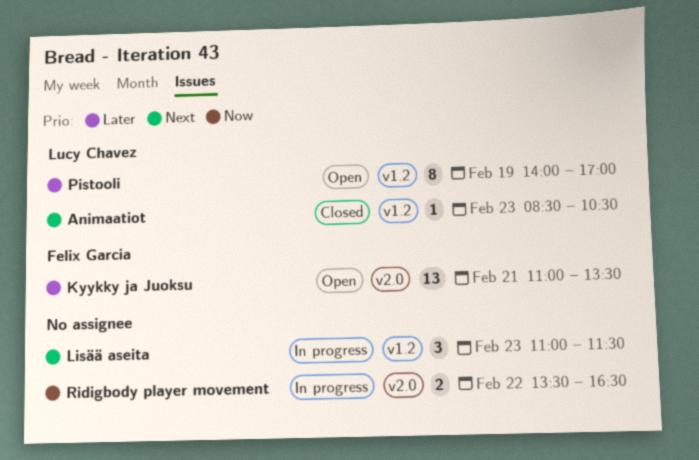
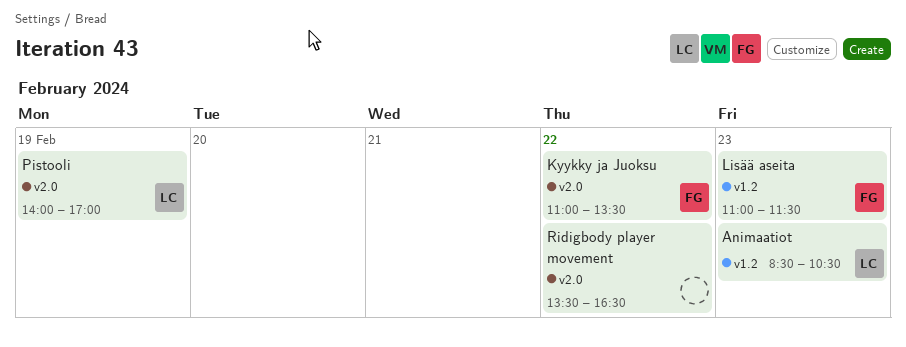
Kyykky ja Juoksu, day: Feb 21 -> Feb 22
Lisää aseita, owner: none -> Felix Garcia
Pistooli, label: v1.2 -> v2.0

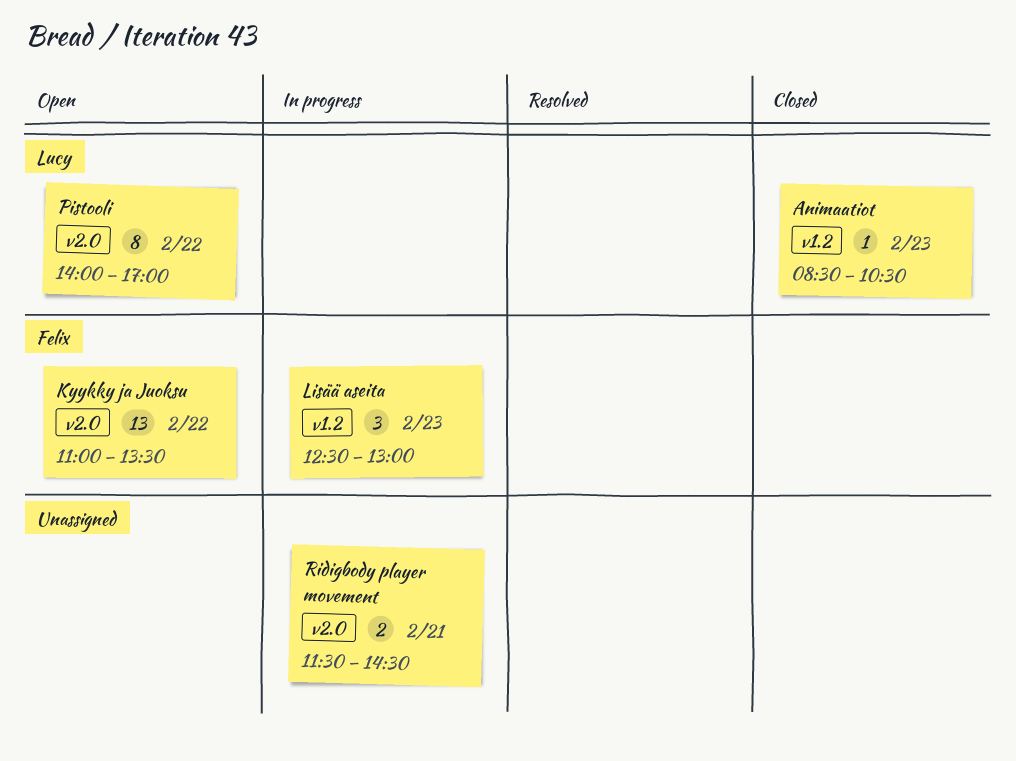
Lisää aseita, begins: 11:00 -> 12:30
Lisää aseita, ends: 11:30 -> 13:00
Pistooli, day: Feb 19 -> Feb 22
Ridigbody player movement, day: Feb 22 -> Feb 21
Ridigbody player movement, begins: 13:30 -> 11:30
Ridigbody player movement, ends: 16:30 -> 14:30

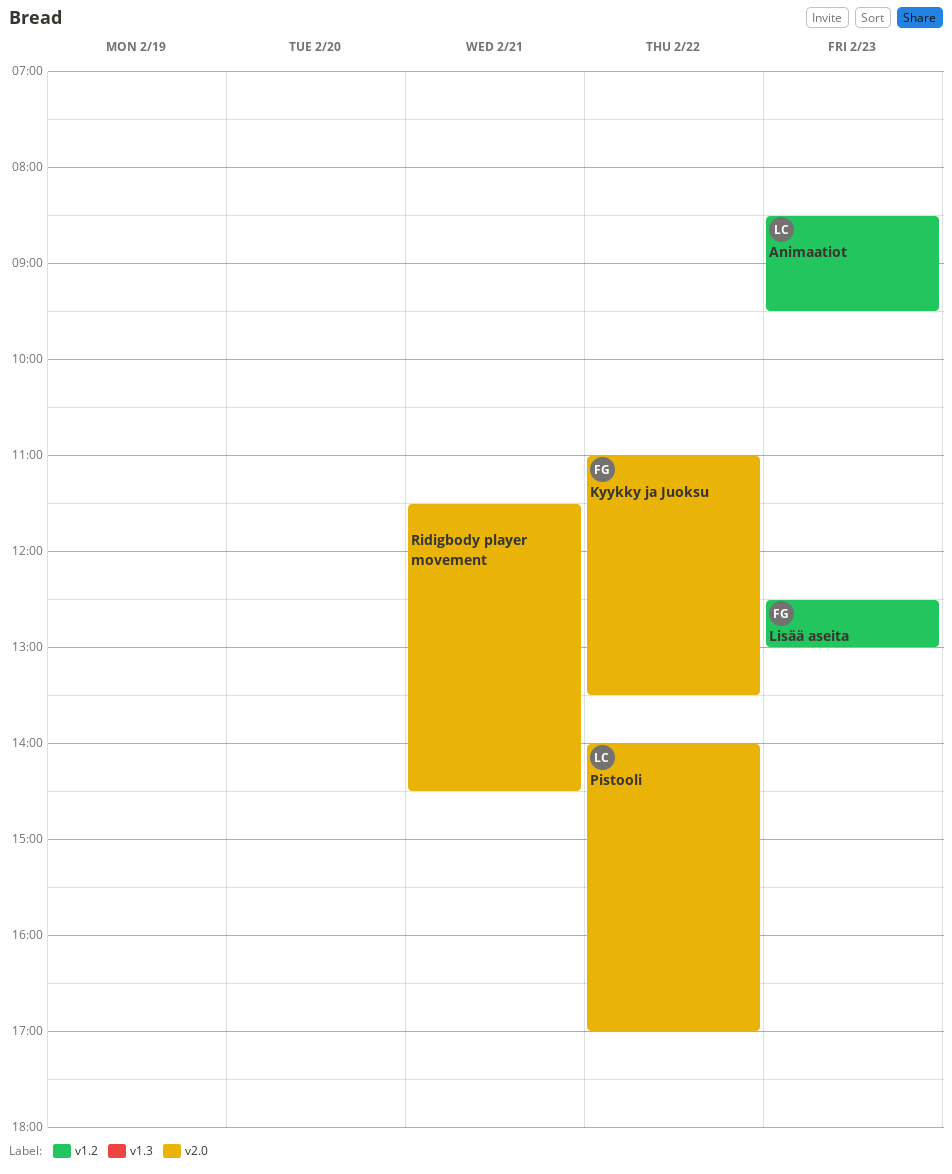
Animaatiot, ends: 10:30 -> 09:30

